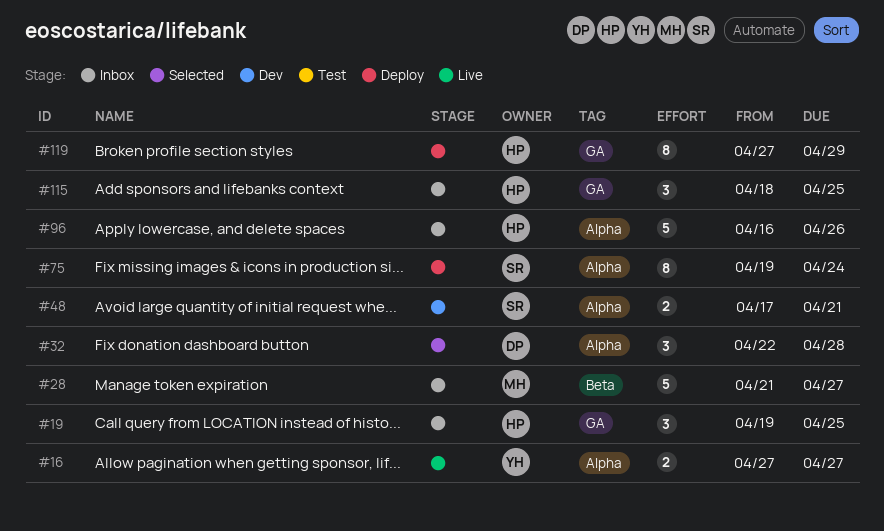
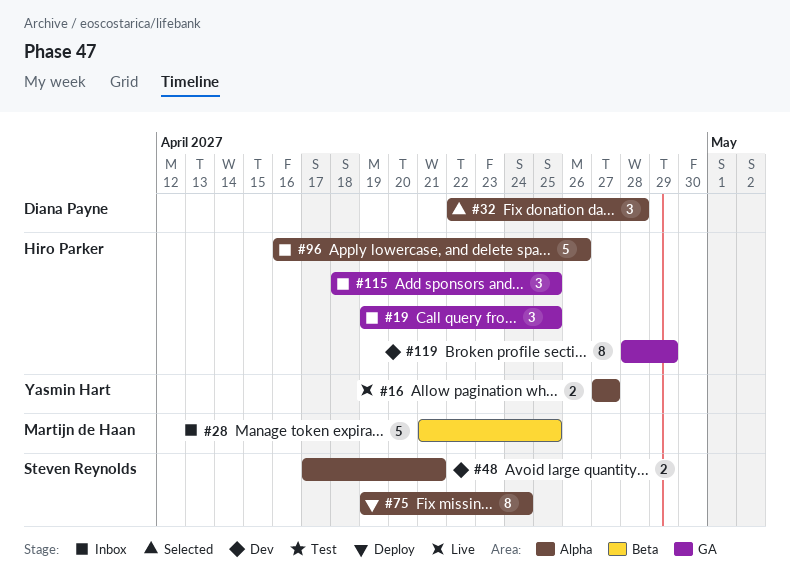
#28, due: Apr 27 -> Apr 25
#119, status: Deploy -> Dev
#119, start: Apr 27 -> Apr 28

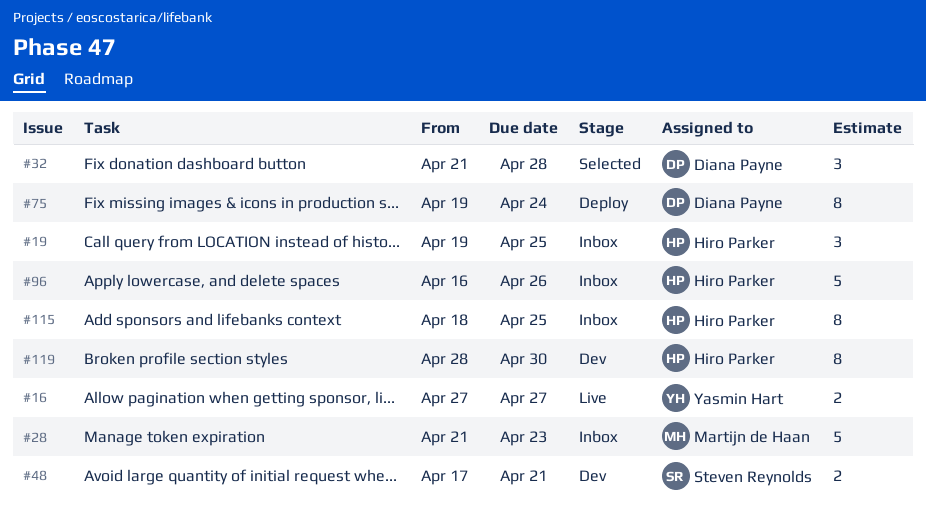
#28, due: Apr 25 -> Apr 23
#32, start: Apr 22 -> Apr 21
#75, owner: Steven Reynolds -> Diana Payne
#115, estimate: 3 -> 8
#119, due: Apr 29 -> Apr 30

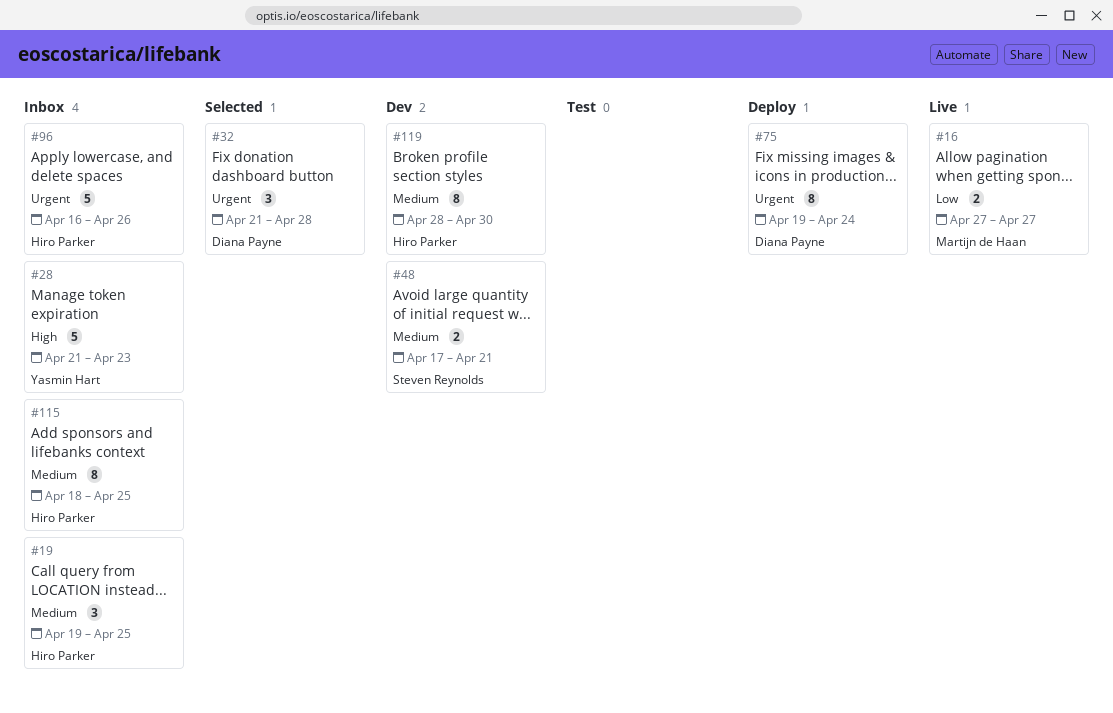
#16, owner: Yasmin Hart -> Martijn de Haan
#28, owner: Martijn de Haan -> Yasmin Hart

